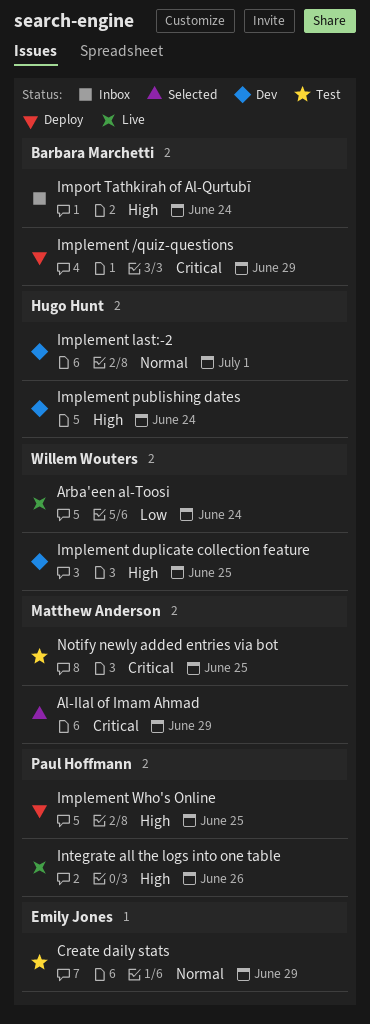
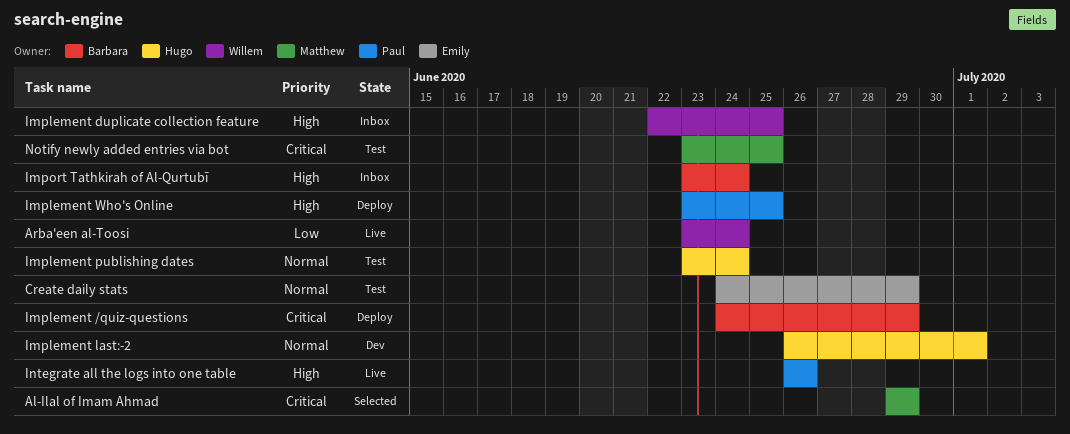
Implement duplicate collection feature, status: Dev -> Inbox
Implement publishing dates, status: Dev -> Test
Implement publishing dates, priority: High -> Normal

